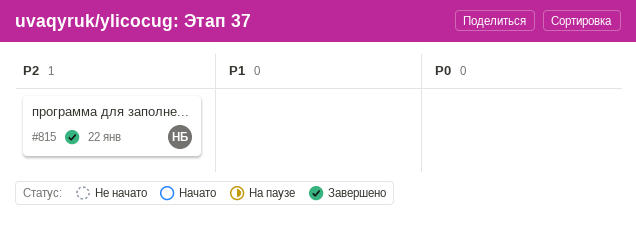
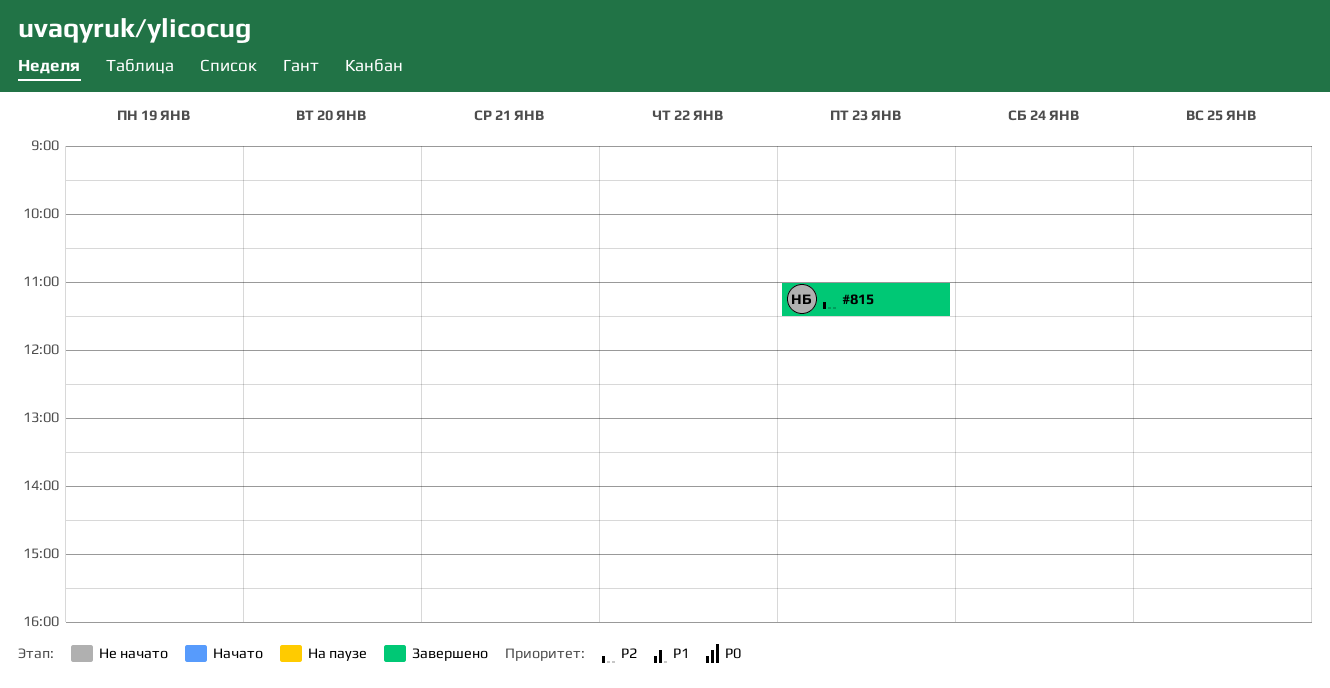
#815, day: Jan 22 -> Jan 23

